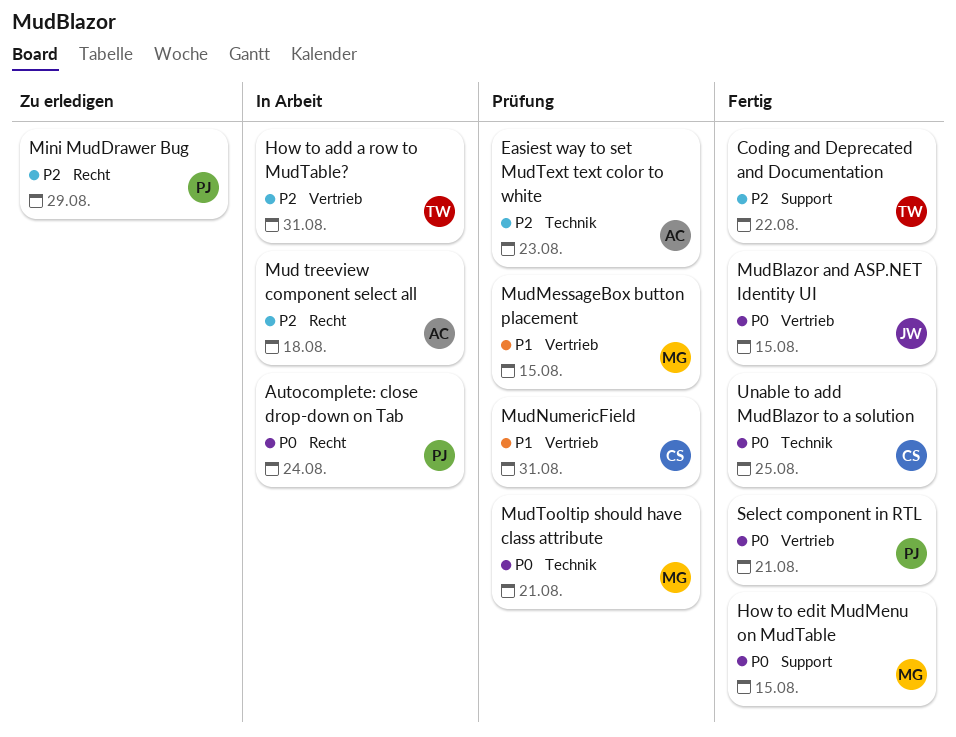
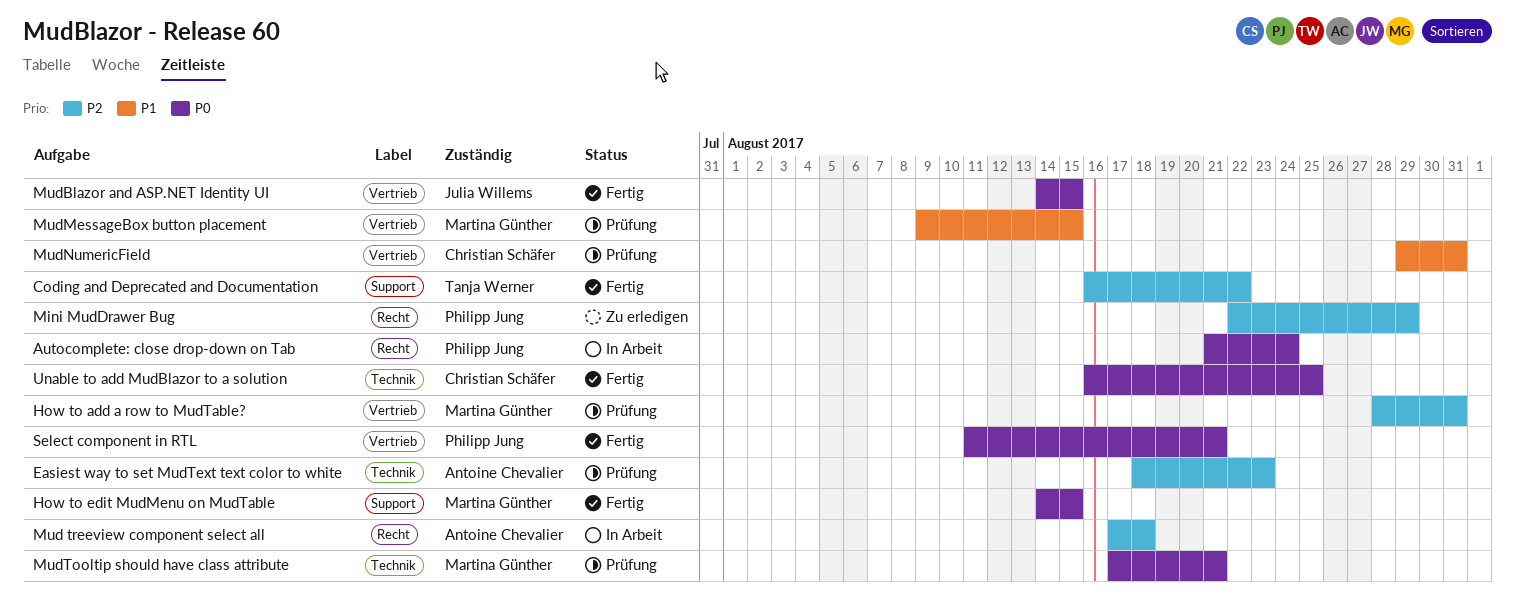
How to add a row to MudTable?, status: In Arbeit -> Prüfung
How to add a row to MudTable?, owner: Tanja Werner -> Martina Günther

